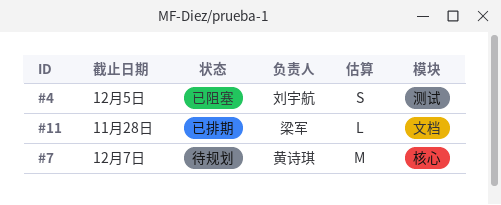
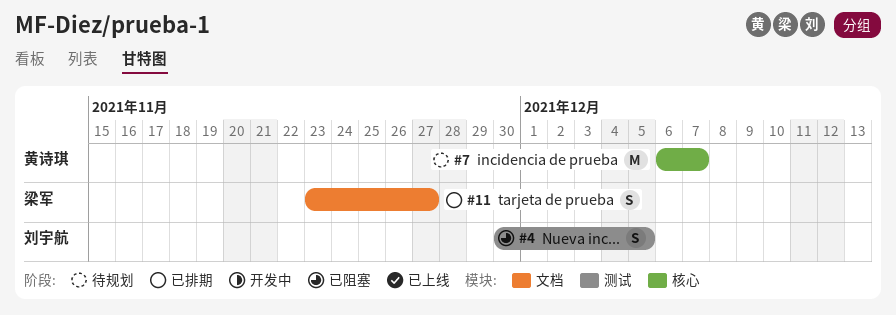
#11, estimate: L -> S
#11, due: Nov 28 -> Nov 27

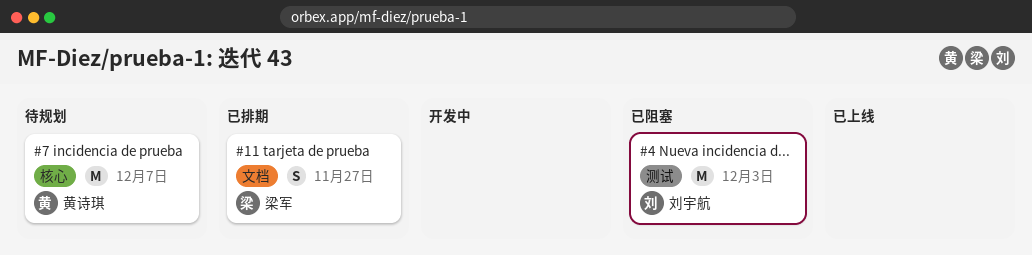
#4, estimate: S -> M
#4, due: Dec 5 -> Dec 3

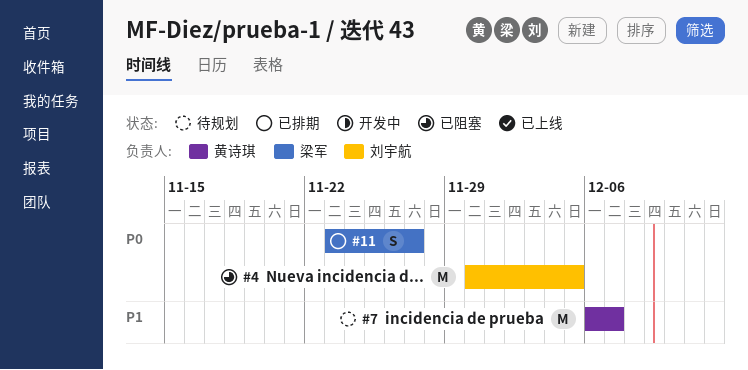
#4, due: Dec 3 -> Dec 5

